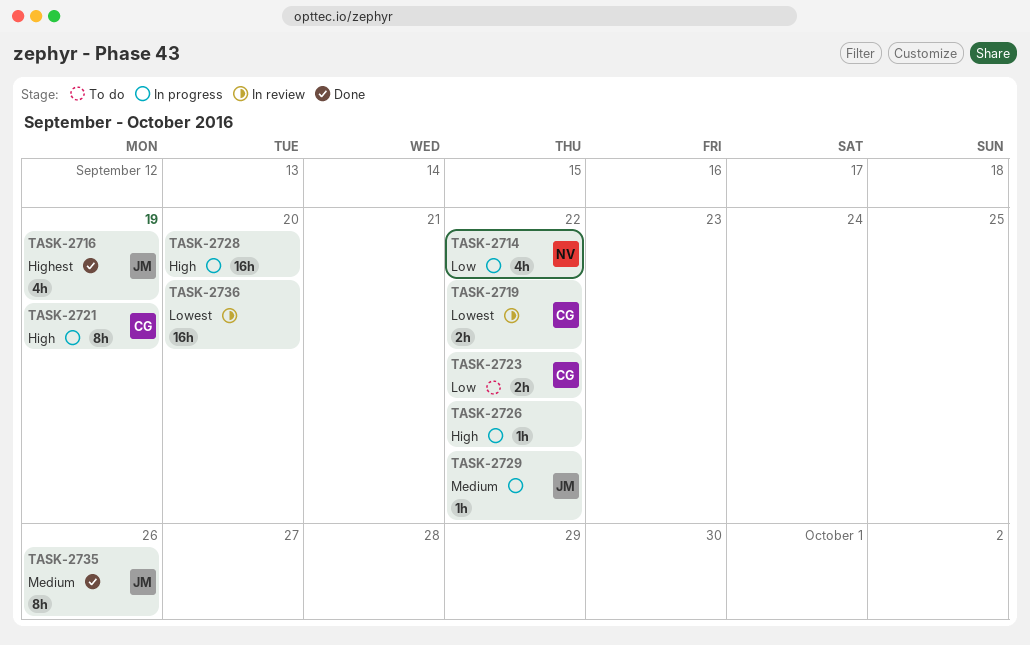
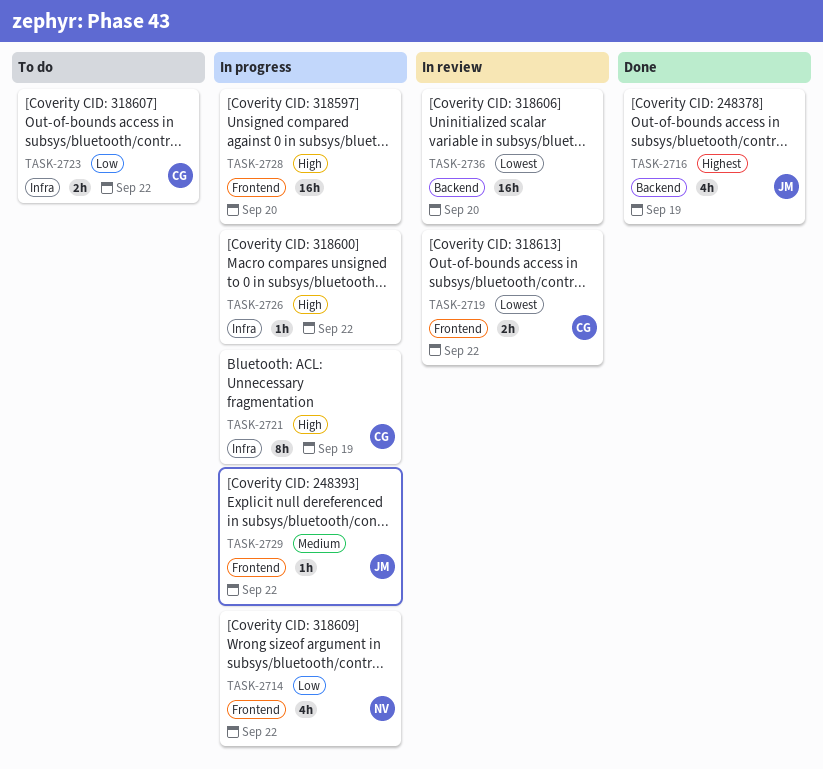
TASK-2735: present -> none

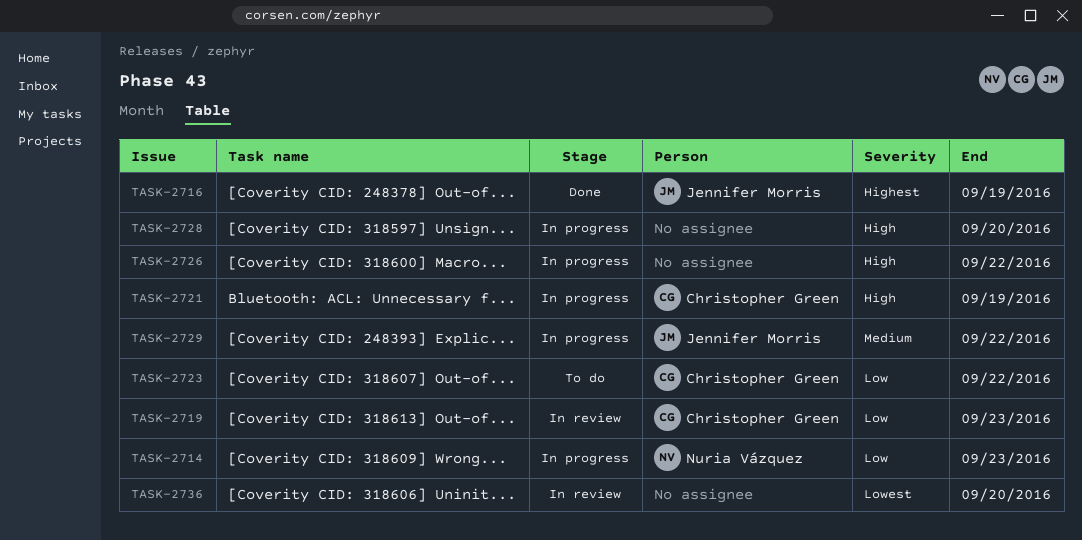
TASK-2714, due: Sep 22 -> Sep 23
TASK-2719, priority: Lowest -> Low
TASK-2719, due: Sep 22 -> Sep 23

